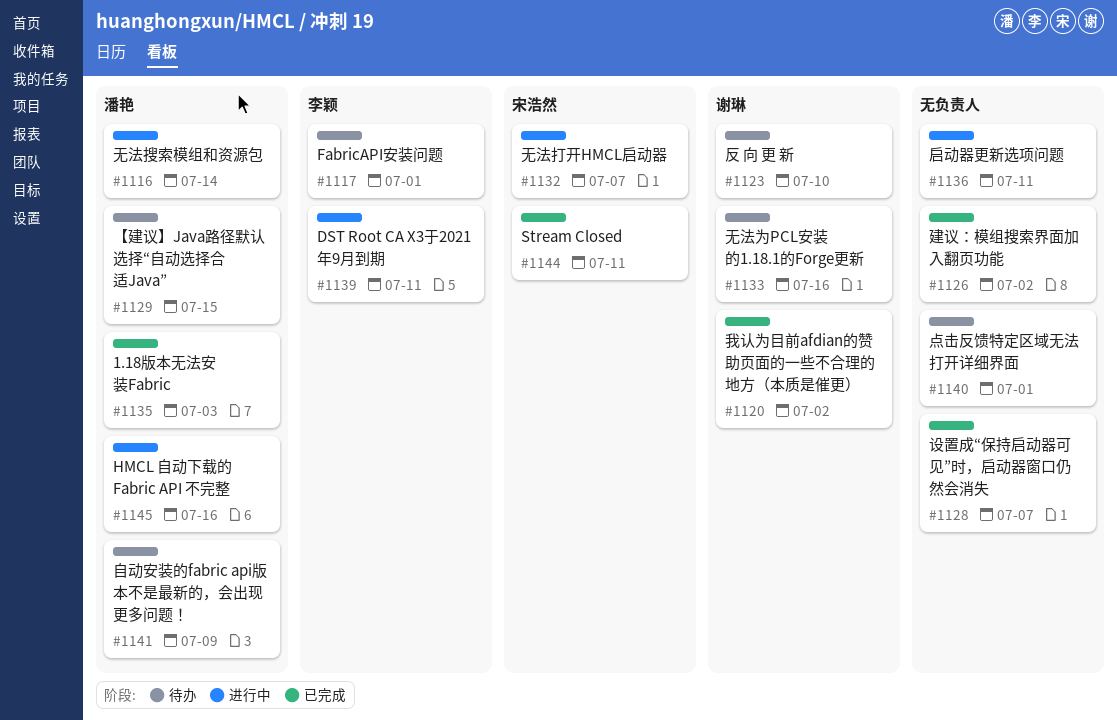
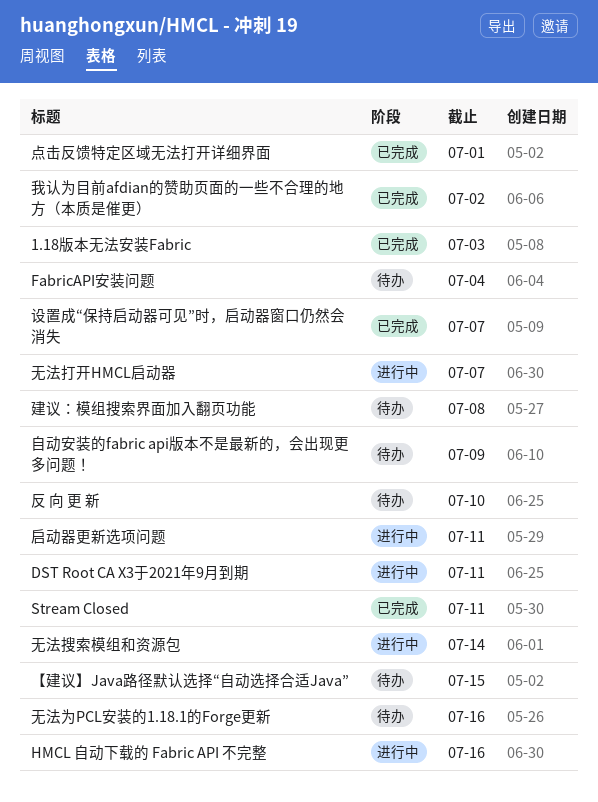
FabricAPI安装问题, due: Jul 1 -> Jul 4
建议：模组搜索界面加入翻页功能, status: 已完成 -> 待办
建议：模组搜索界面加入翻页功能, due: Jul 2 -> Jul 8
点击反馈特定区域无法打开详细界面, status: 待办 -> 已完成

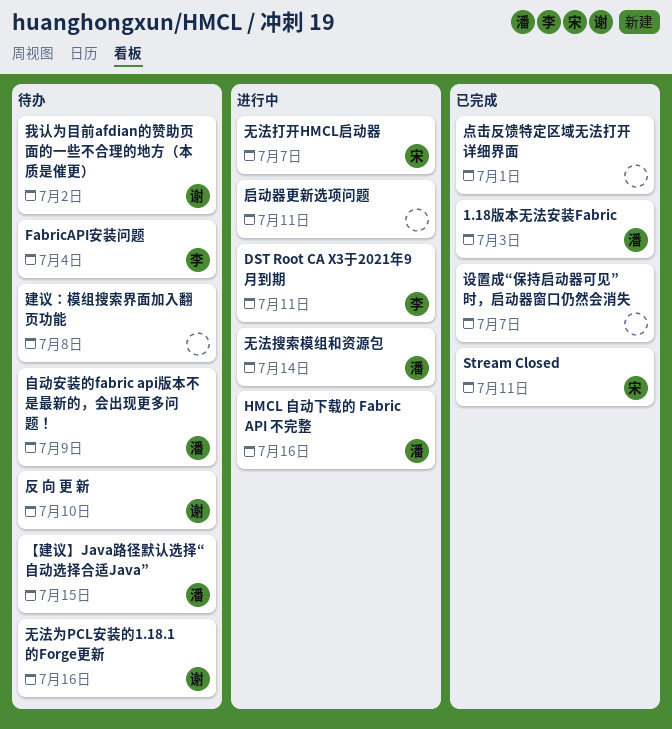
我认为目前afdian的赞助页面的一些不合理的地方（本质是催更）, status: 已完成 -> 待办

